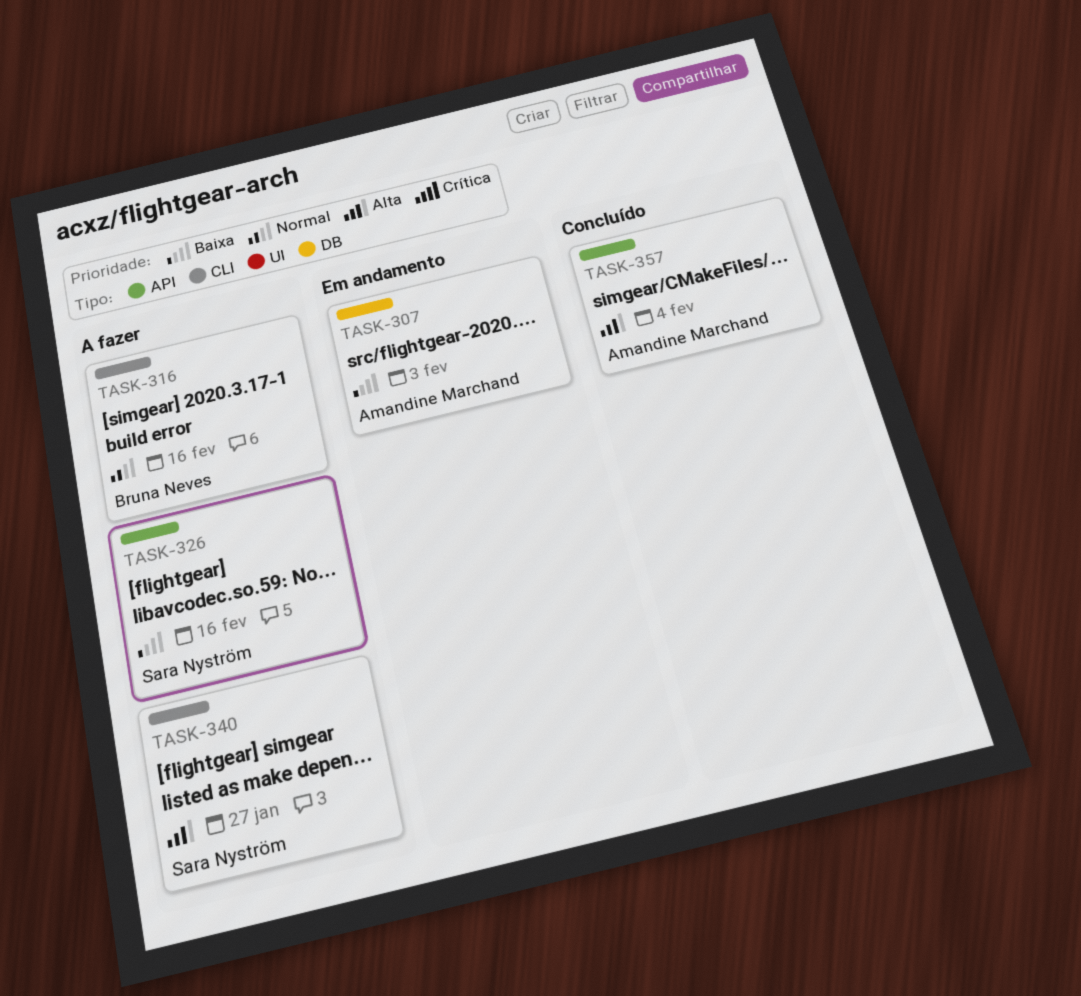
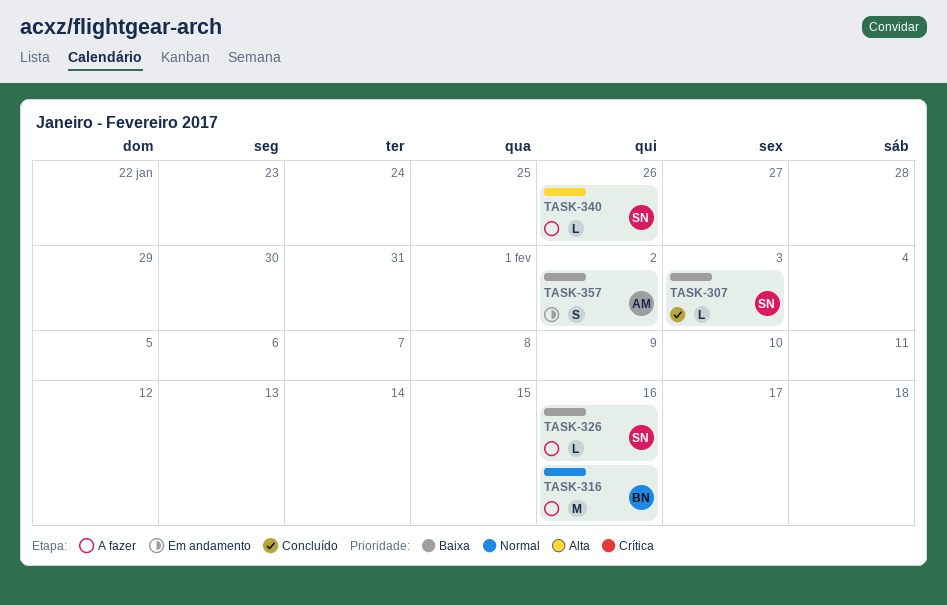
TASK-307, status: Em andamento -> Concluído
TASK-307, owner: Amandine Marchand -> Sara Nyström
TASK-340, due: Jan 27 -> Jan 26
TASK-357, status: Concluído -> Em andamento
TASK-357, priority: Alta -> Baixa
TASK-357, due: Feb 4 -> Feb 2

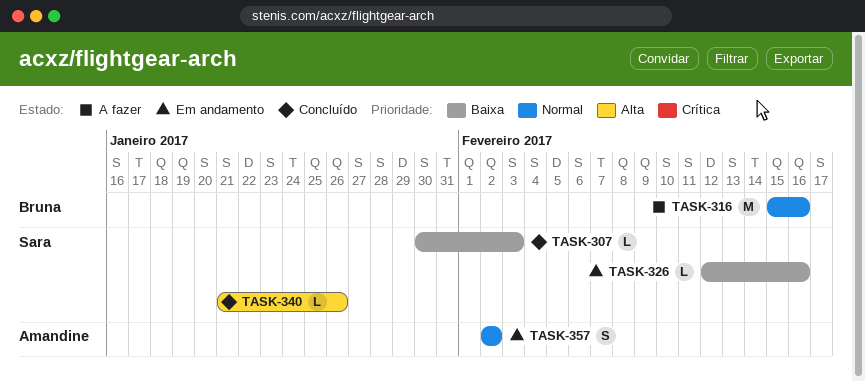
TASK-326, status: A fazer -> Em andamento
TASK-340, status: A fazer -> Concluído
TASK-357, priority: Baixa -> Normal

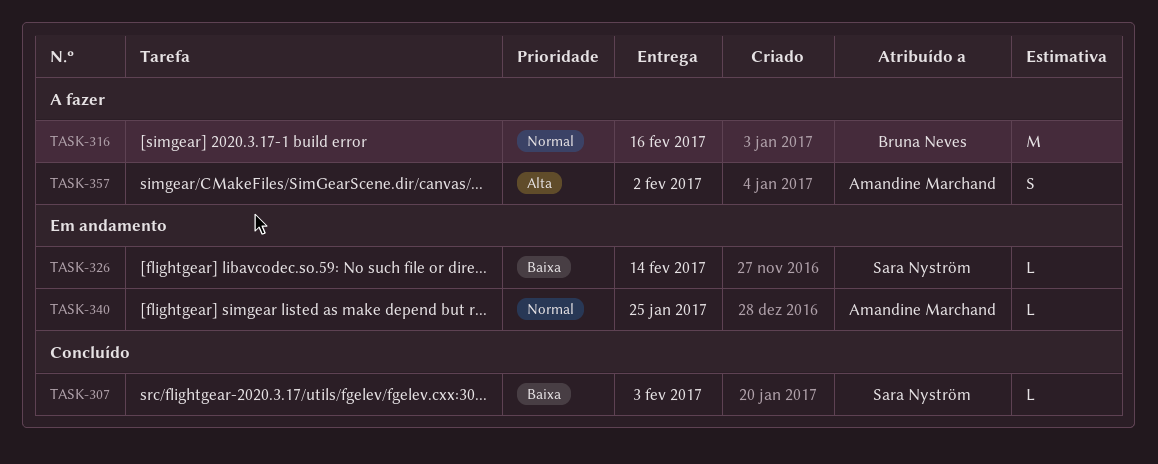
TASK-326, due: Feb 16 -> Feb 14
TASK-340, status: Concluído -> Em andamento
TASK-340, owner: Sara Nyström -> Amandine Marchand
TASK-340, priority: Alta -> Normal
TASK-340, due: Jan 26 -> Jan 25
TASK-357, status: Em andamento -> A fazer
TASK-357, priority: Normal -> Alta

